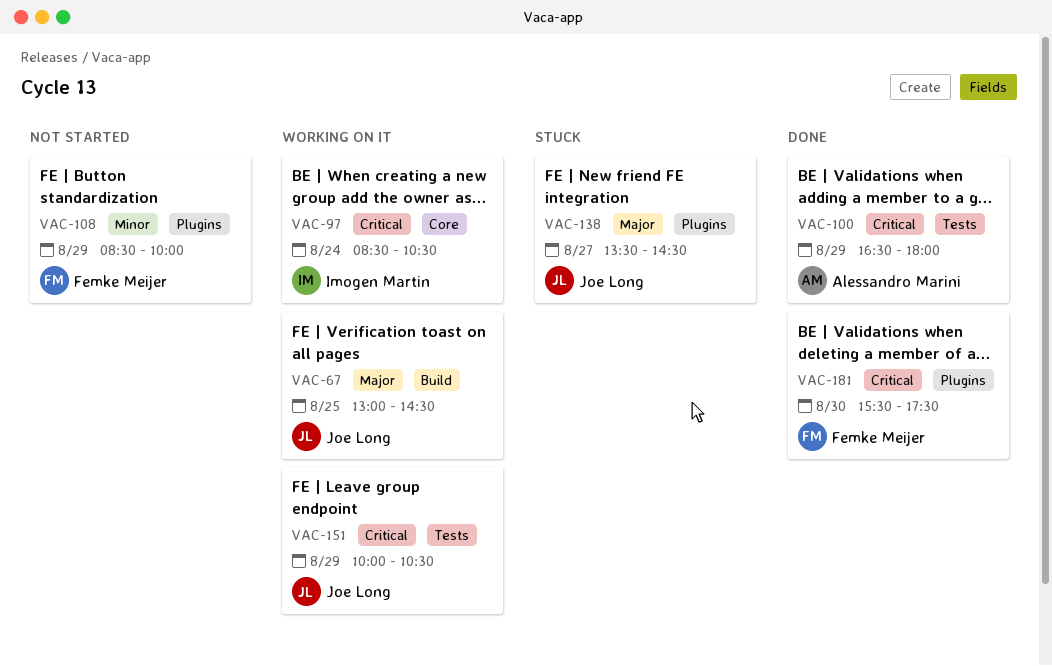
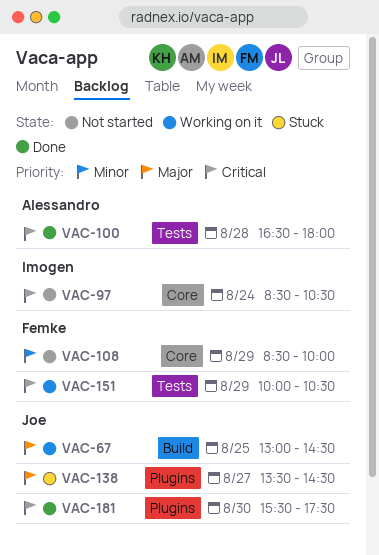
VAC-97, status: Working on it -> Not started
VAC-100, day: Aug 29 -> Aug 28
VAC-108, label: Plugins -> Core
VAC-151, owner: Joe Long -> Femke Meijer
VAC-181, owner: Femke Meijer -> Joe Long

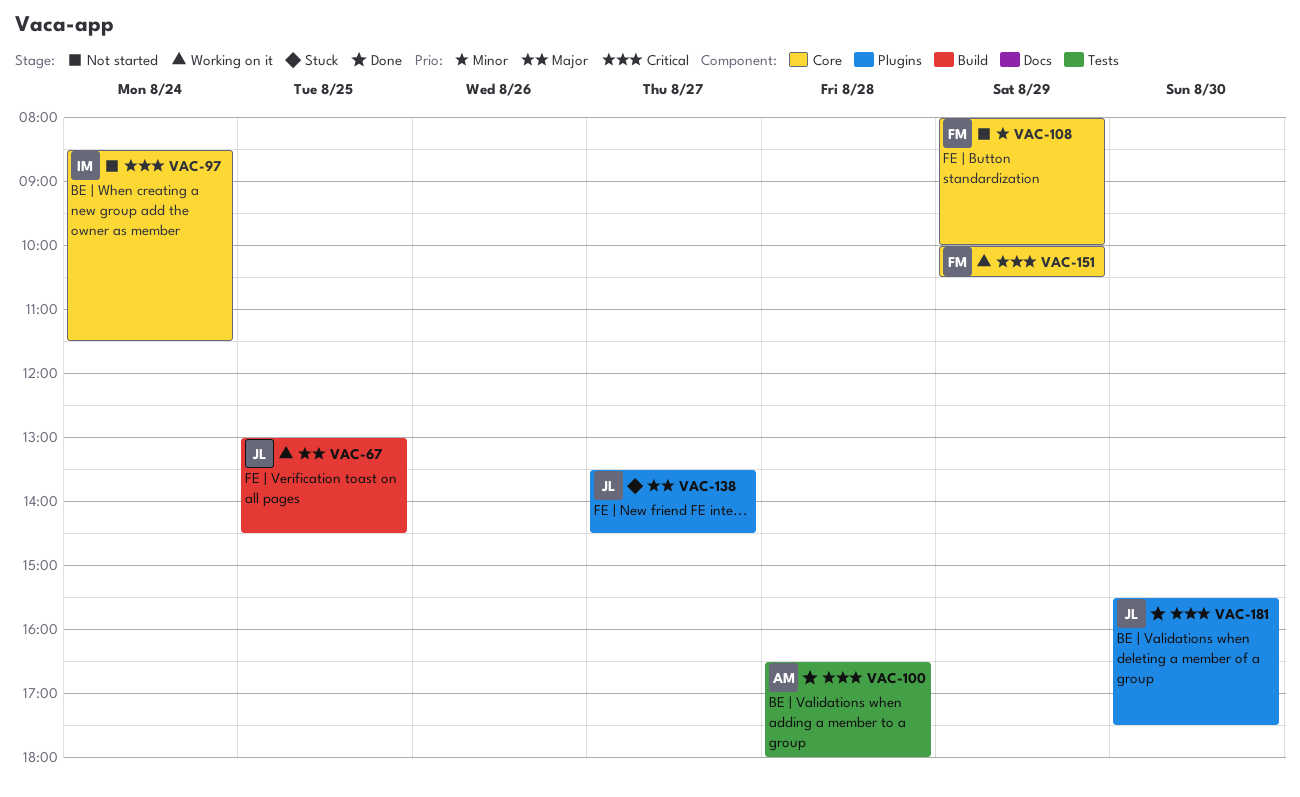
VAC-97, ends: 10:30 -> 11:30
VAC-108, begins: 08:30 -> 08:00
VAC-151, label: Tests -> Core

